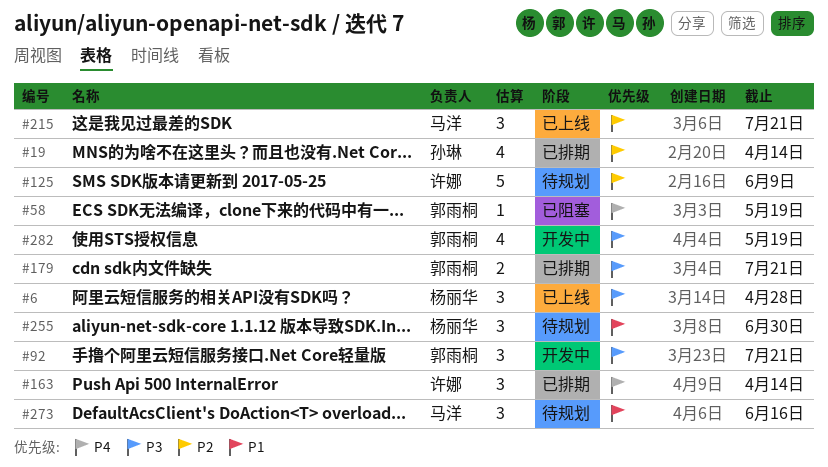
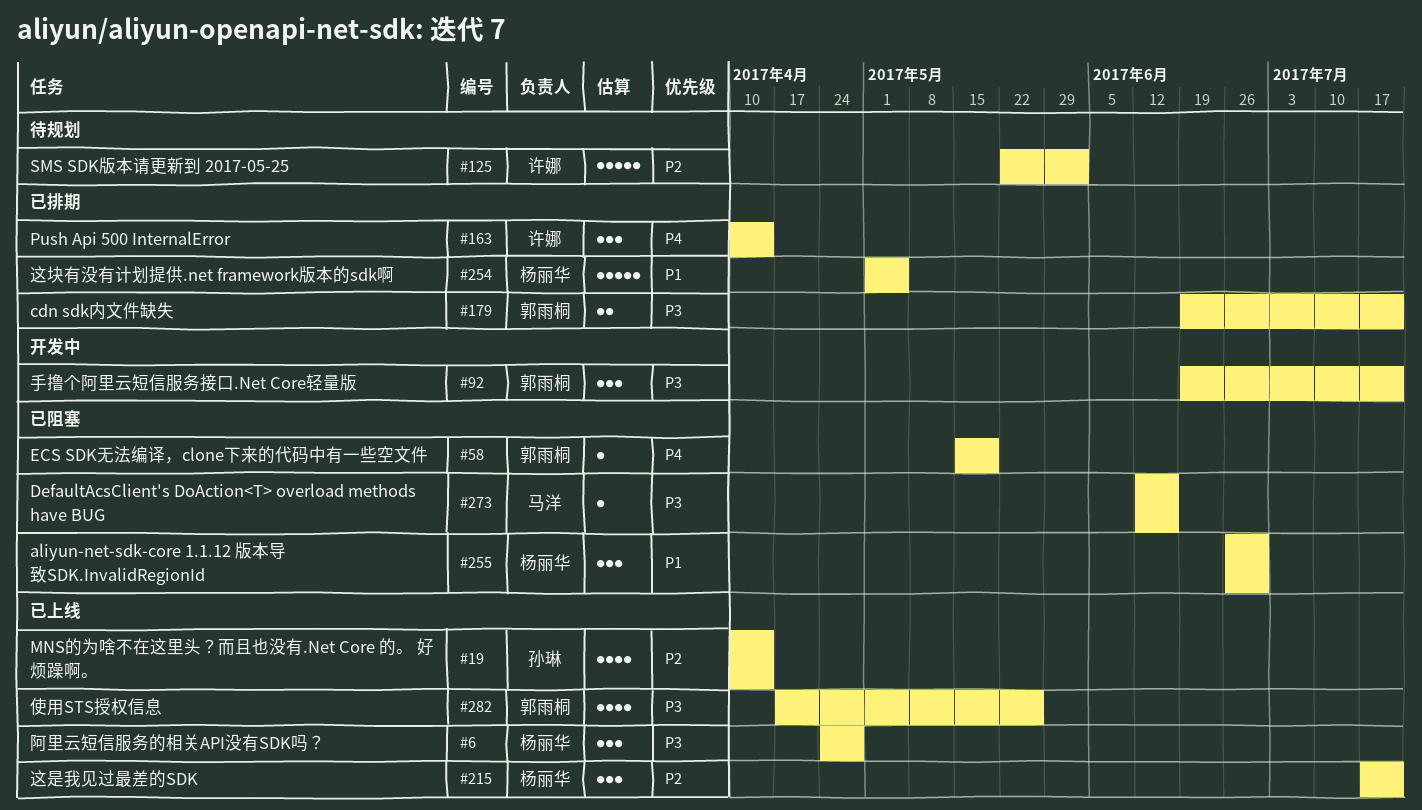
#19, status: 已排期 -> 已上线
#125, due: Jun 9 -> Jun 2
#215, owner: 马洋 -> 杨丽华
#254: none -> present
#255, status: 待规划 -> 已阻塞
#273, status: 待规划 -> 已阻塞
#273, priority: P1 -> P3
#273, estimate: 3 -> 1
#282, status: 开发中 -> 已上线
#282, due: May 19 -> May 26

